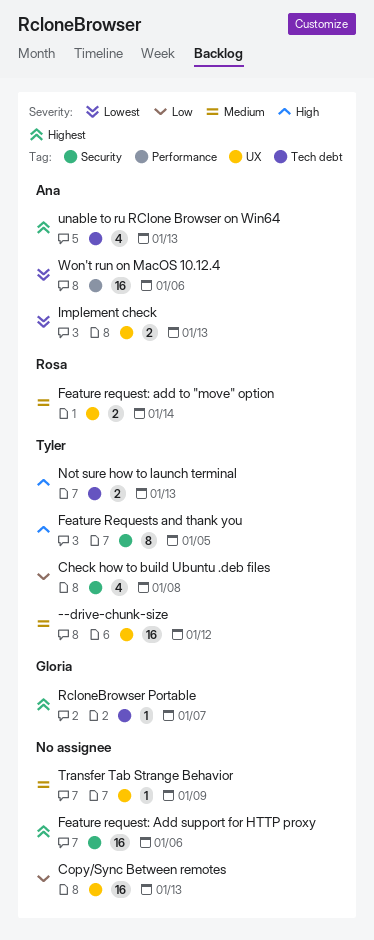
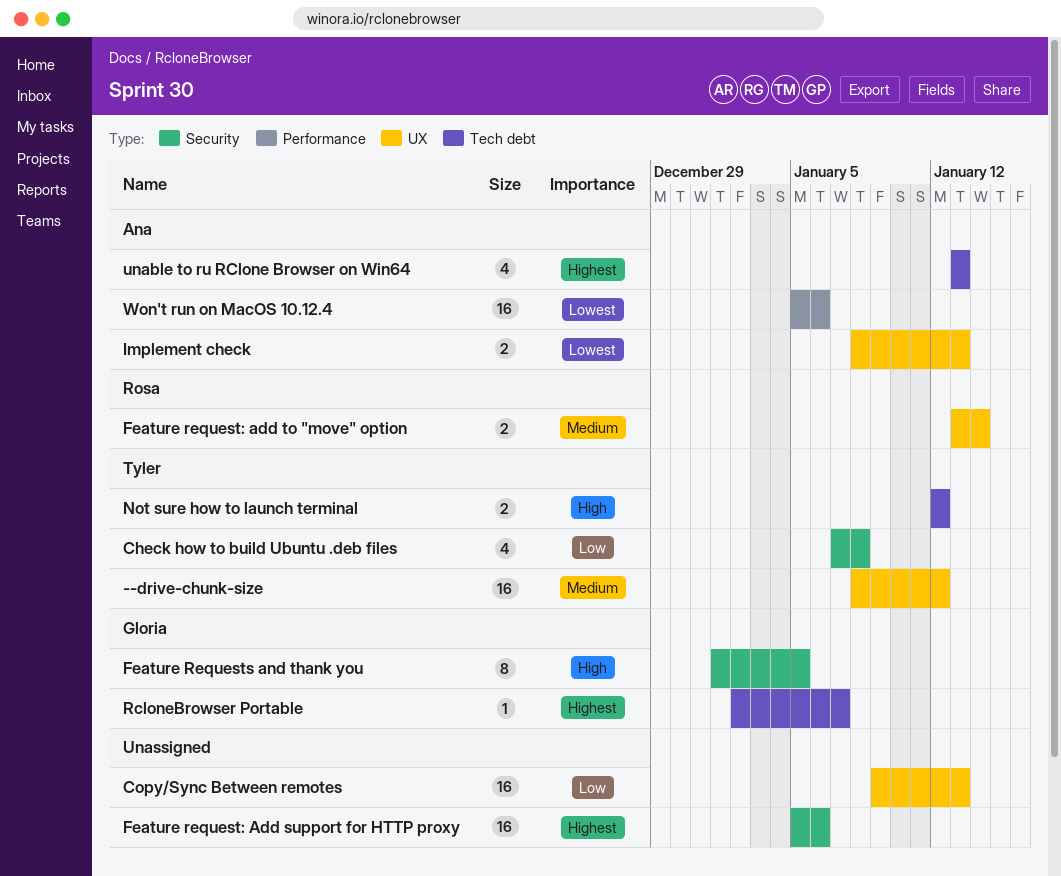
Feature Requests and thank you, owner: Tyler -> Gloria
Not sure how to launch terminal, due: Jan 13 -> Jan 12
Transfer Tab Strange Behavior: present -> none

